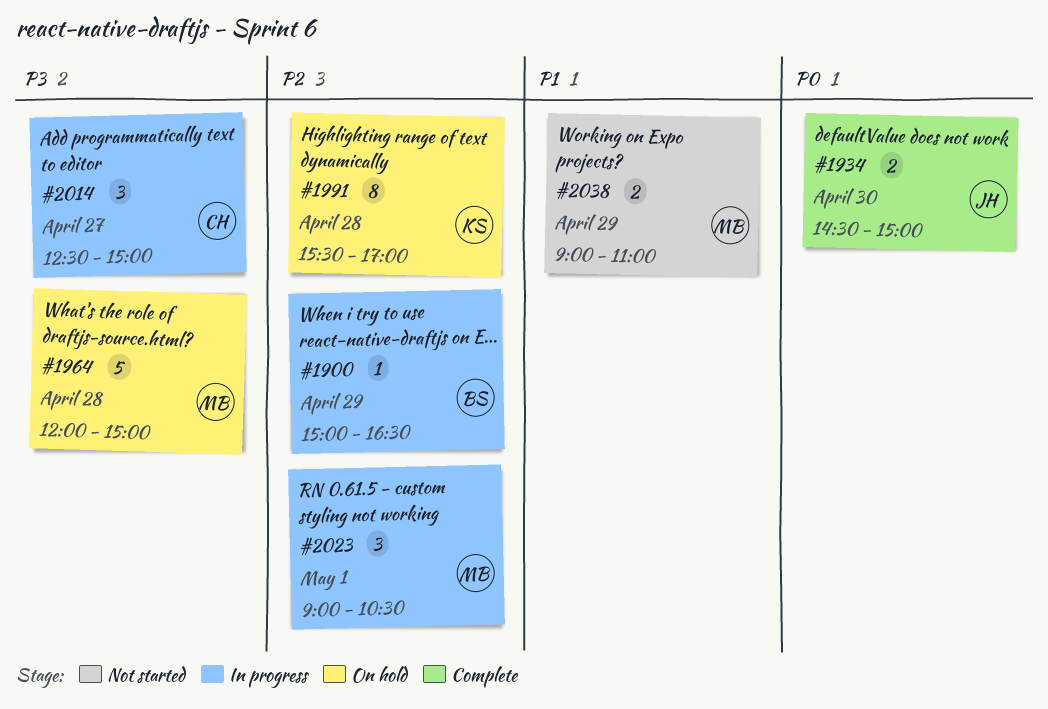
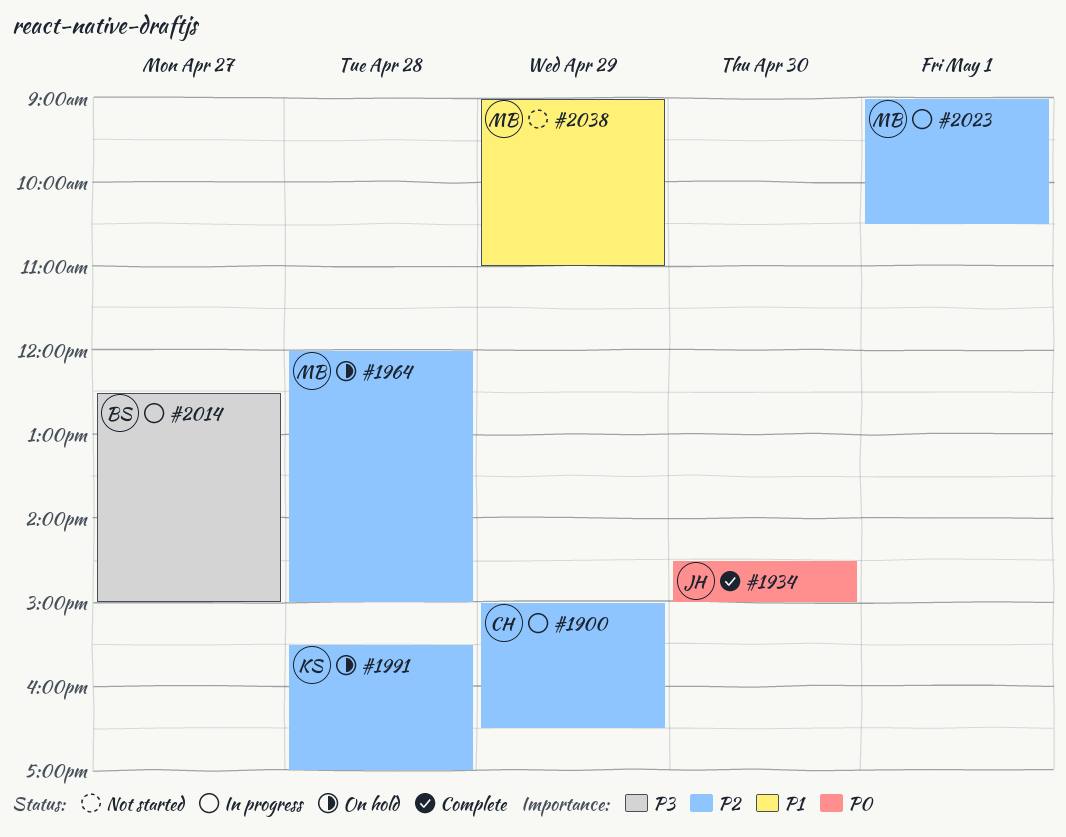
#1900, owner: BS -> CH
#1964, priority: P3 -> P2
#2014, owner: CH -> BS

